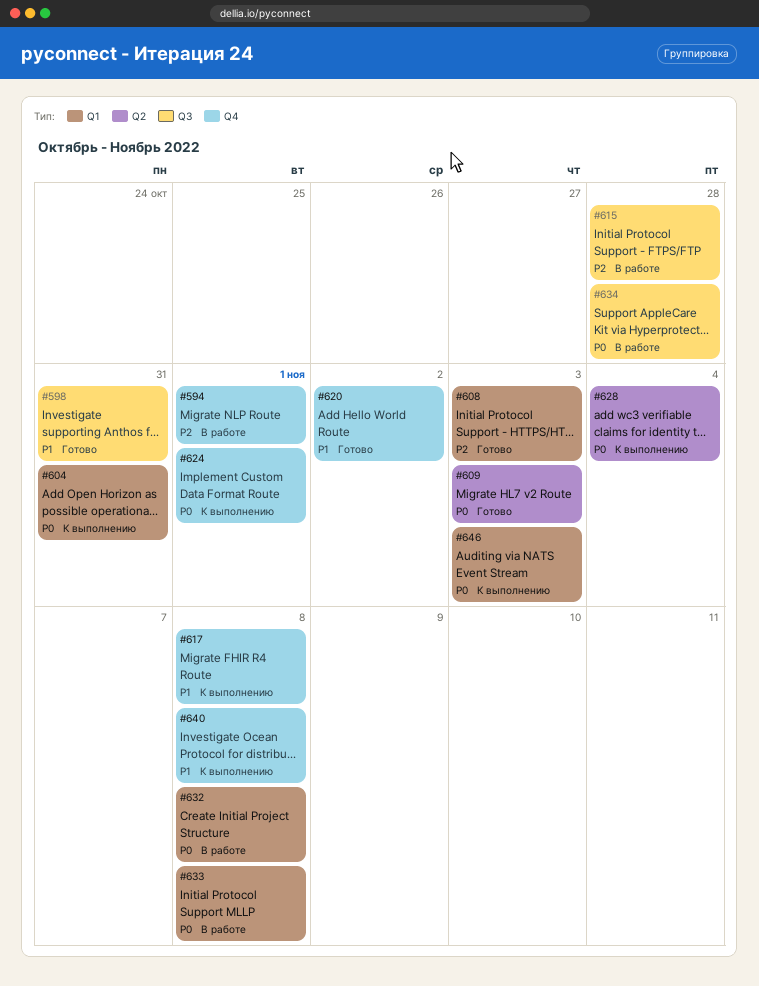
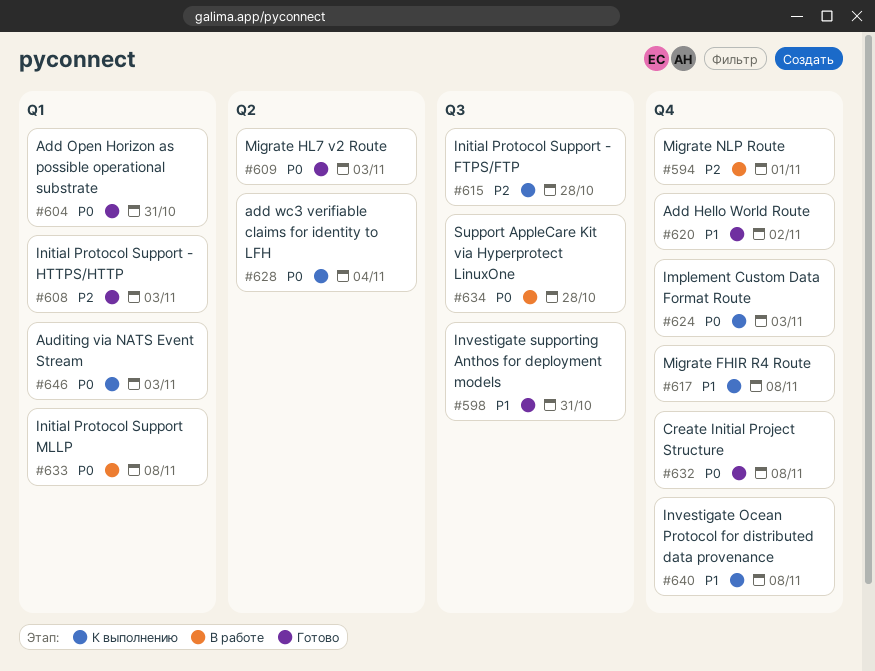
#604, status: К выполнению -> Готово
#615, status: В работе -> К выполнению
#624, due: Nov 1 -> Nov 3
#632, status: В работе -> Готово
#632, label: Q1 -> Q4

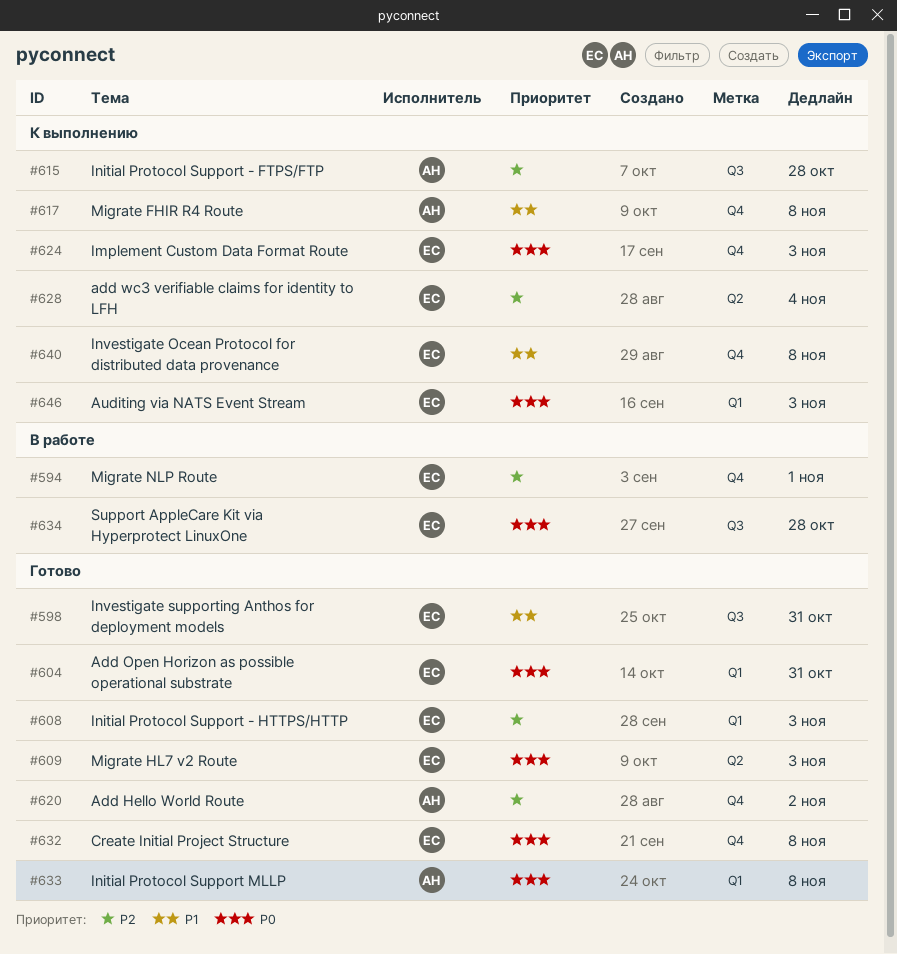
#620, priority: P1 -> P2
#628, priority: P0 -> P2
#633, status: В работе -> Готово

